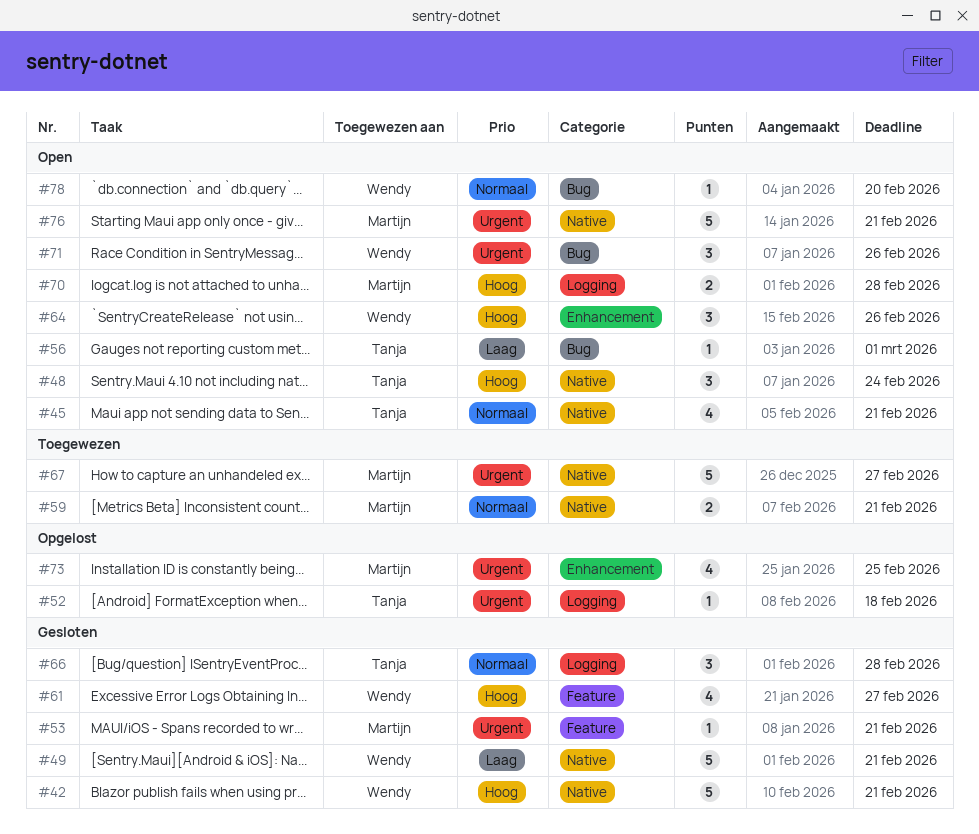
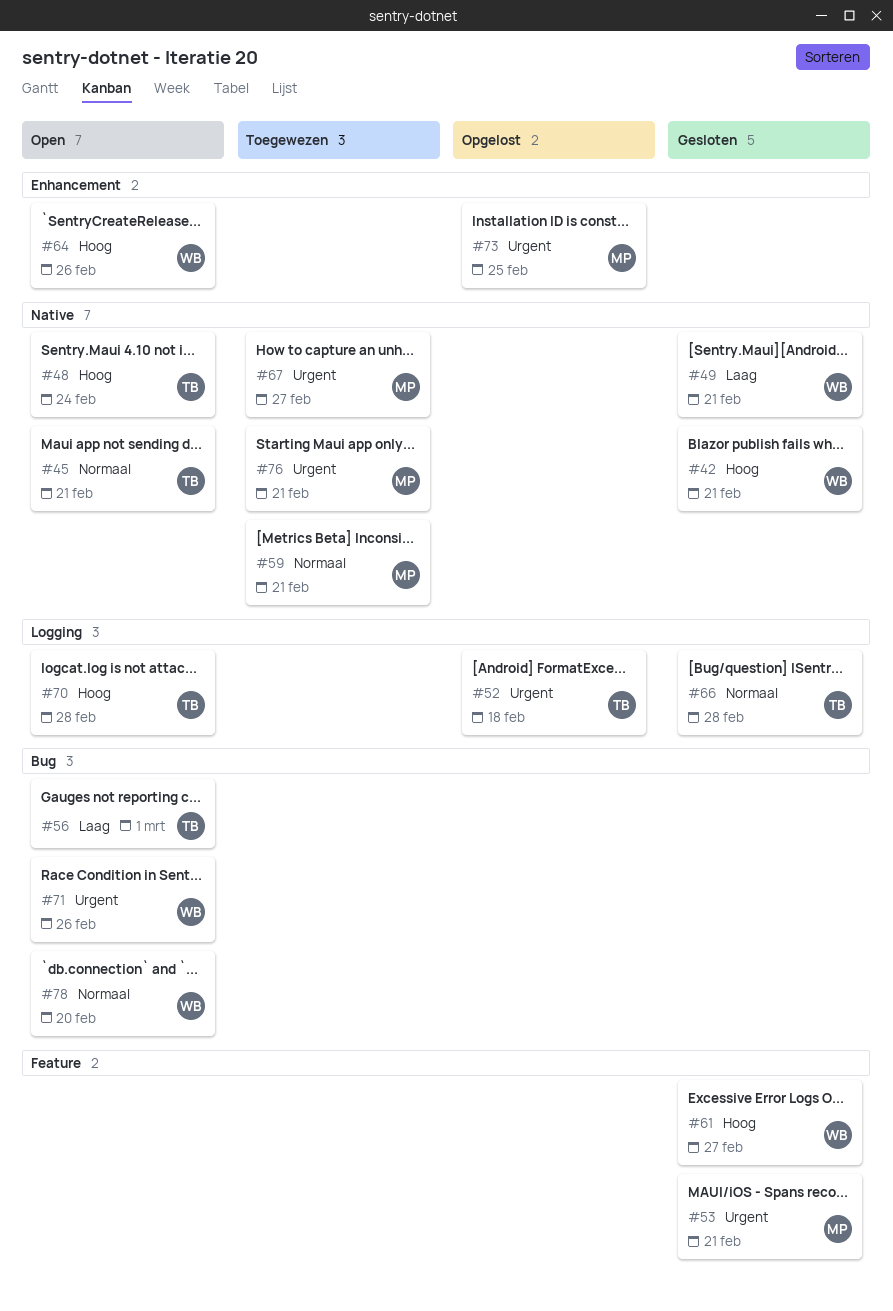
#70, owner: Martijn -> Tanja
#76, status: Open -> Toegewezen

